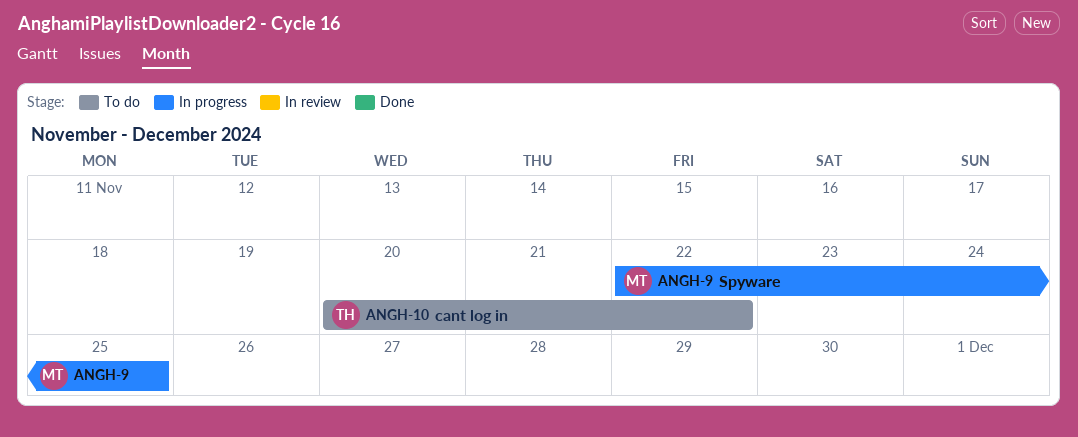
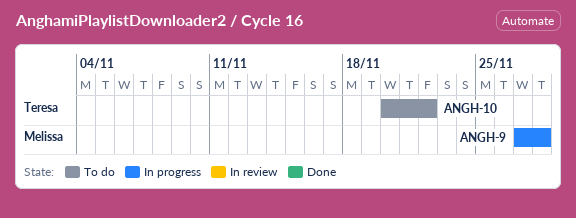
ANGH-9, start: Nov 22 -> Nov 27
ANGH-9, due: Nov 25 -> Nov 28

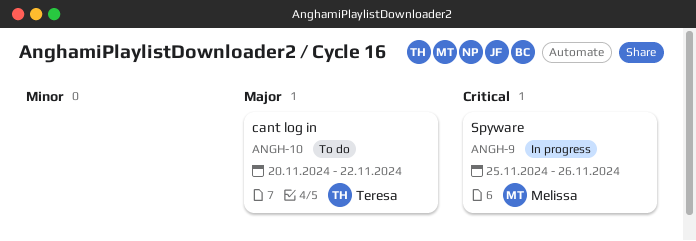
ANGH-9, start: Nov 27 -> Nov 25
ANGH-9, due: Nov 28 -> Nov 26

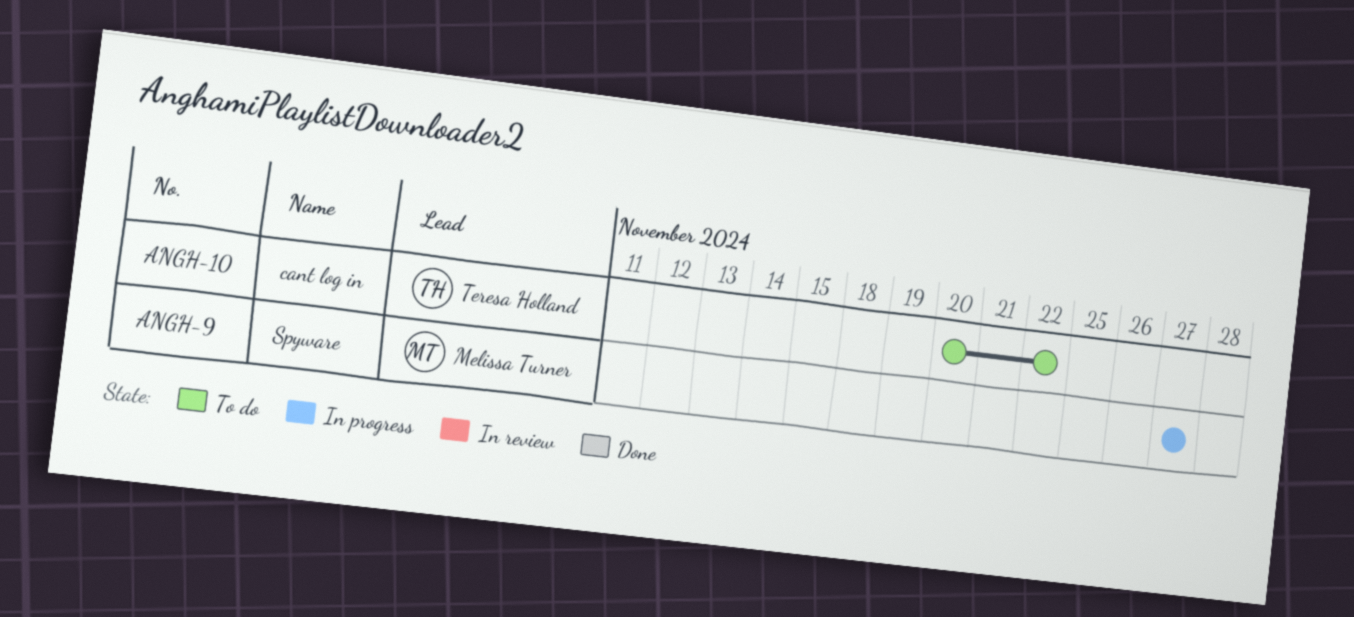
ANGH-9, start: Nov 25 -> Nov 27
ANGH-9, due: Nov 26 -> Nov 27

